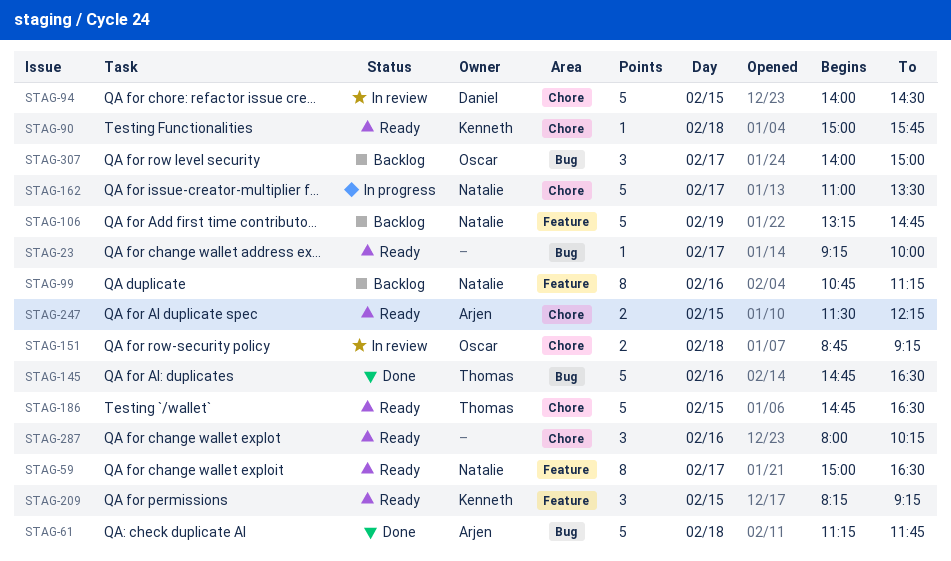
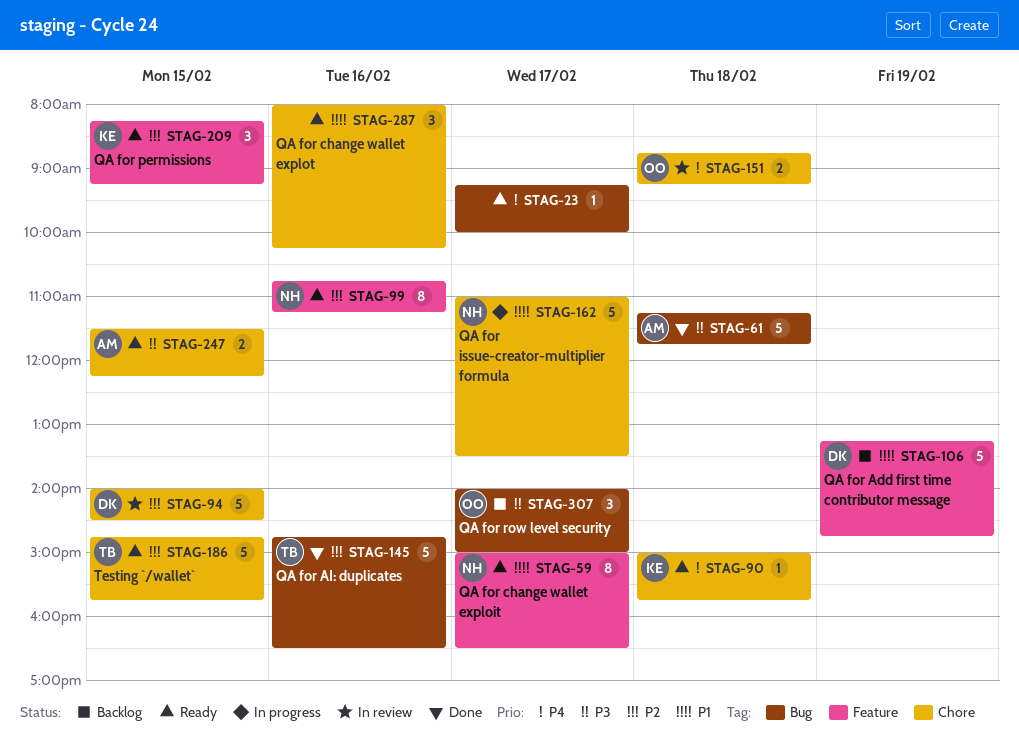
STAG-99, status: Backlog -> Ready
STAG-106, owner: Natalie -> Daniel
STAG-186, ends: 16:30 -> 15:45

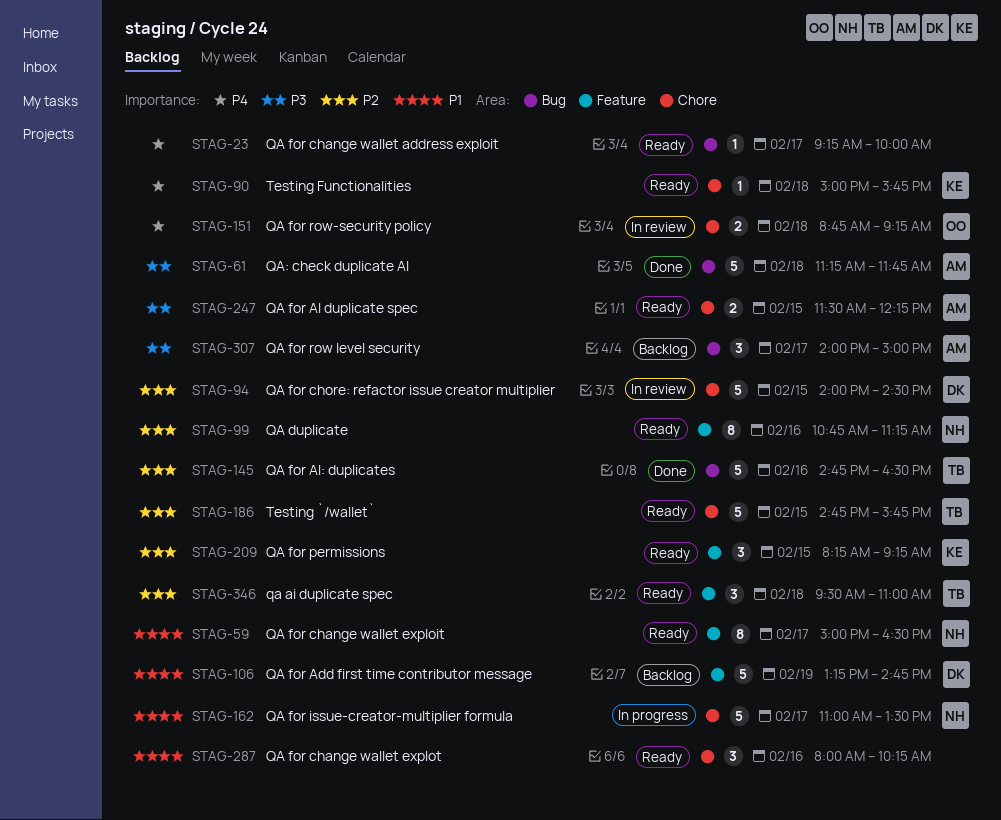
STAG-307, owner: OO -> AM
STAG-346: none -> present

